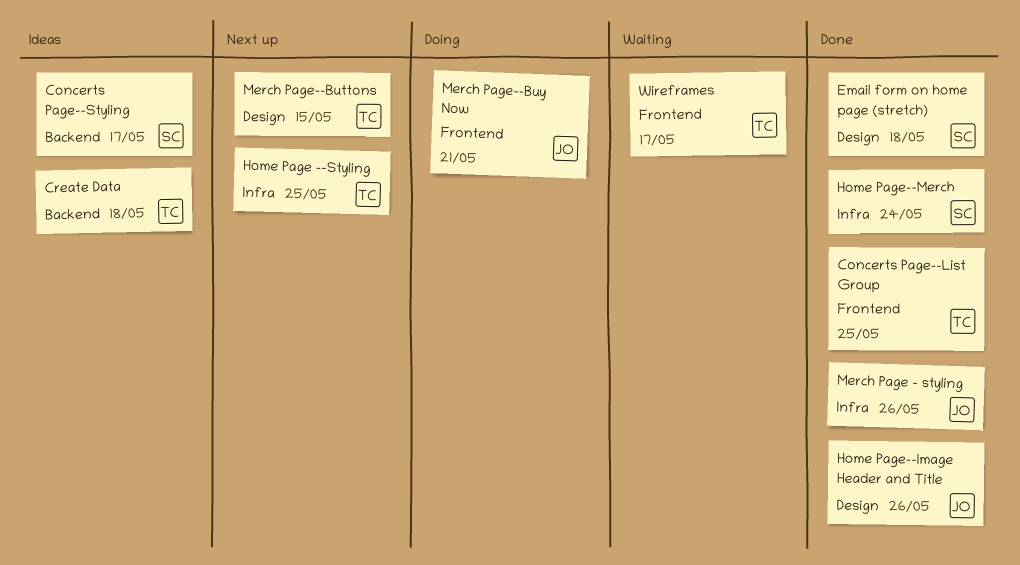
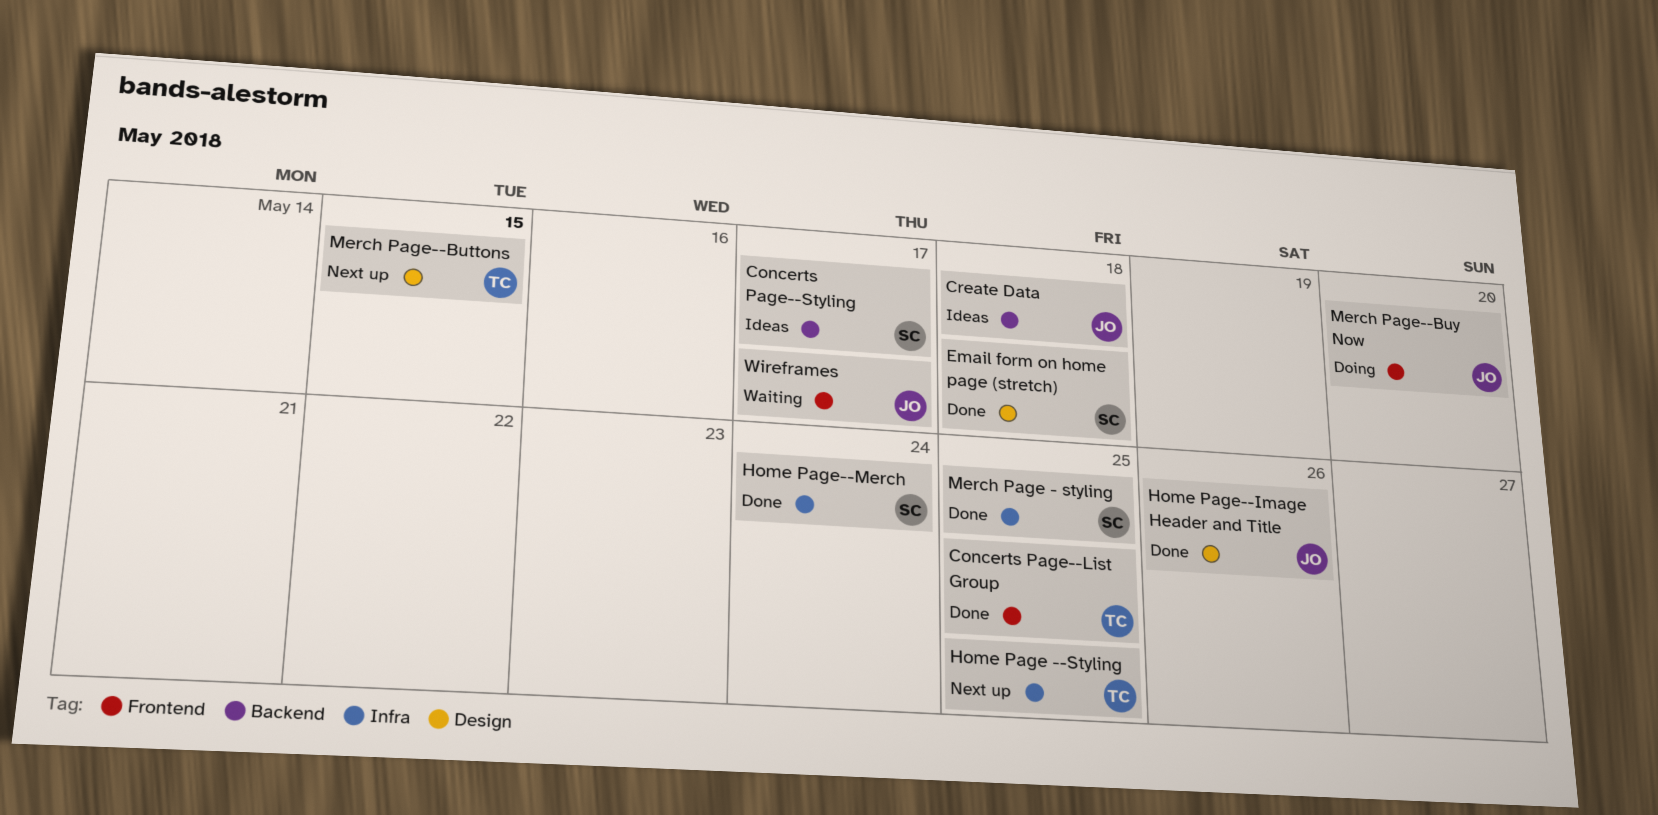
Create Data, owner: TC -> JO
Merch Page - styling, owner: JO -> SC
Merch Page - styling, due: May 26 -> May 25
Merch Page--Buy Now, due: May 21 -> May 20
Wireframes, owner: TC -> JO

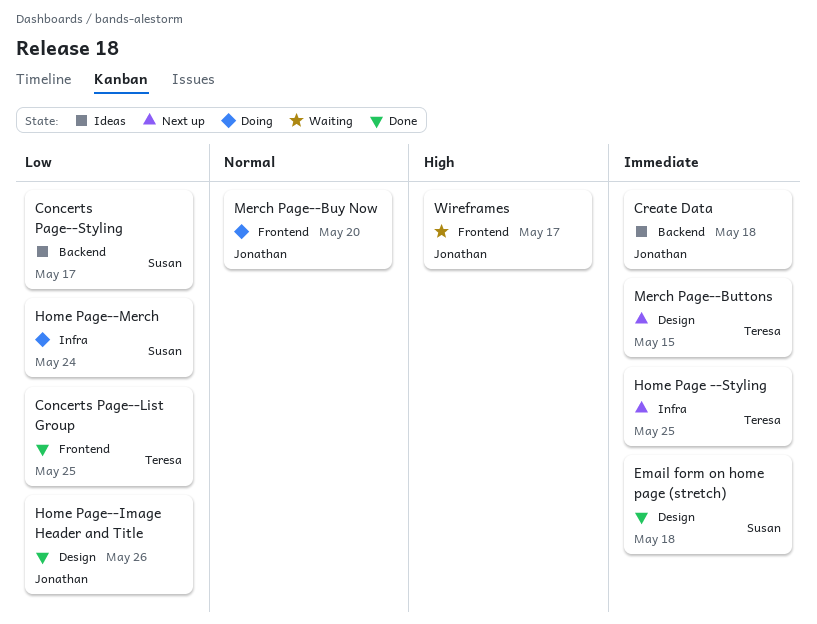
Home Page--Merch, status: Done -> Doing
Merch Page - styling: present -> none

